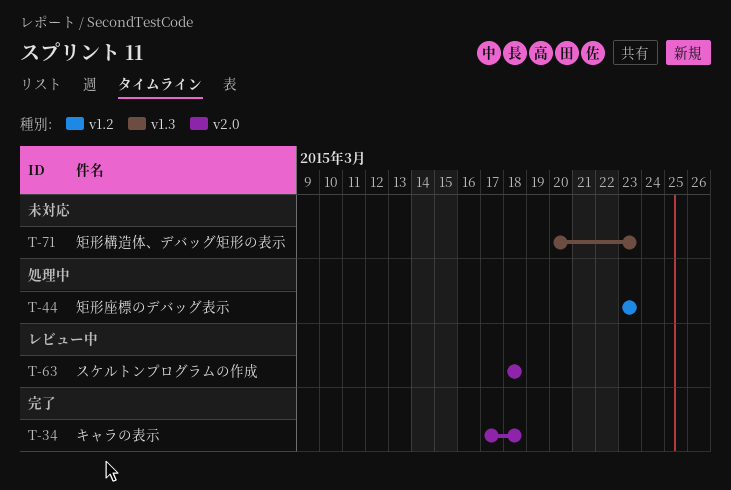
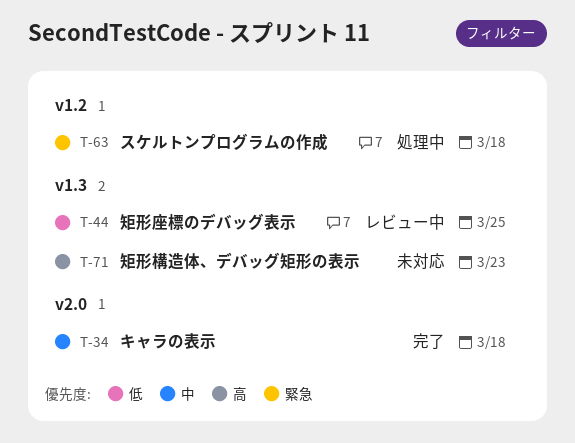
T-44, status: 処理中 -> レビュー中
T-44, label: v1.2 -> v1.3
T-44, due: Mar 23 -> Mar 25
T-63, status: レビュー中 -> 処理中
T-63, label: v2.0 -> v1.2

